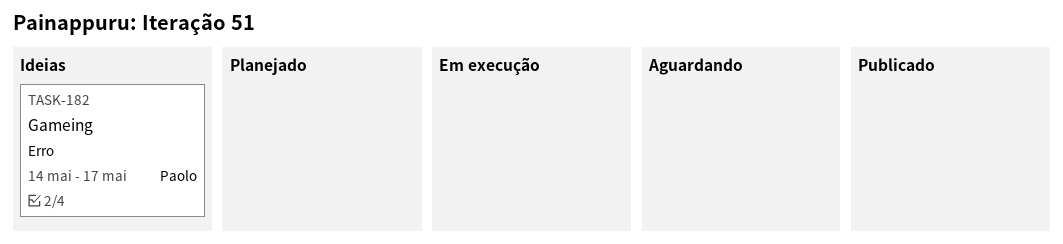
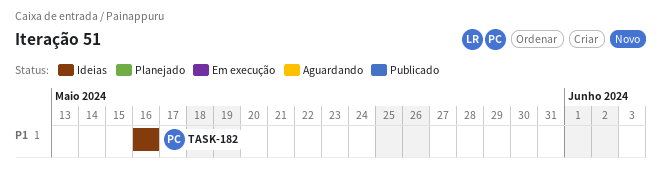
TASK-182, start: May 14 -> May 16
TASK-182, due: May 17 -> May 16

